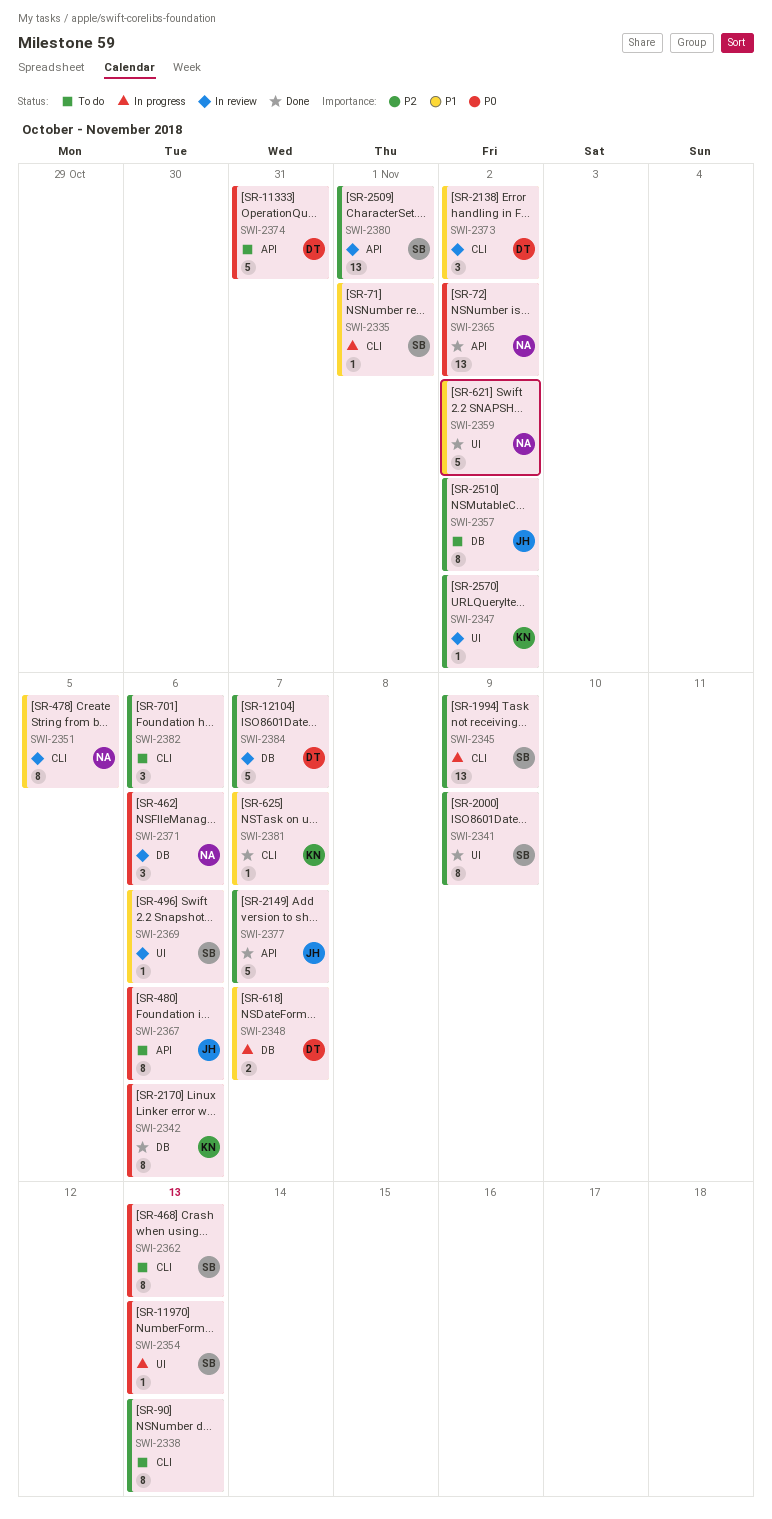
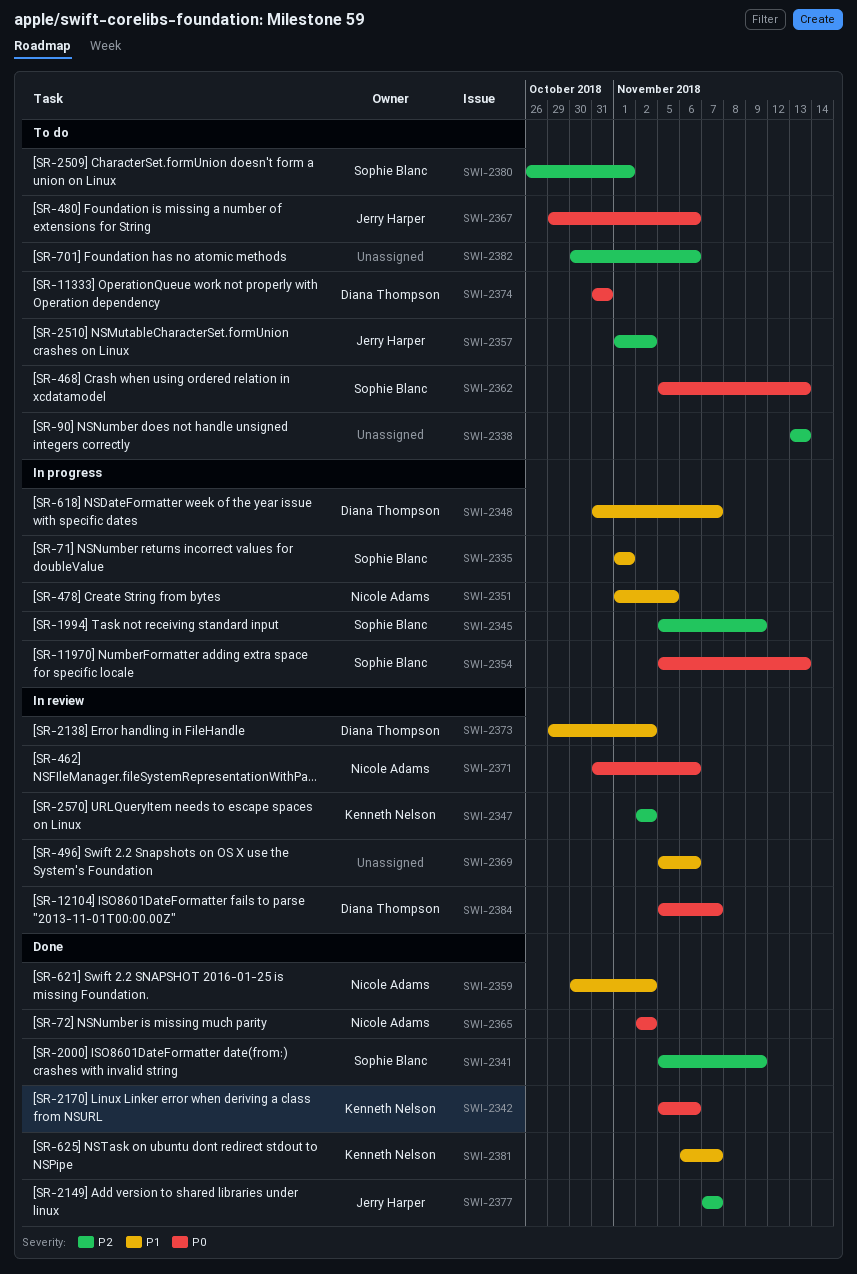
SWI-2351, status: In review -> In progress
SWI-2369, owner: Sophie Blanc -> none
SWI-2380, status: In review -> To do
SWI-2384, priority: P2 -> P0

